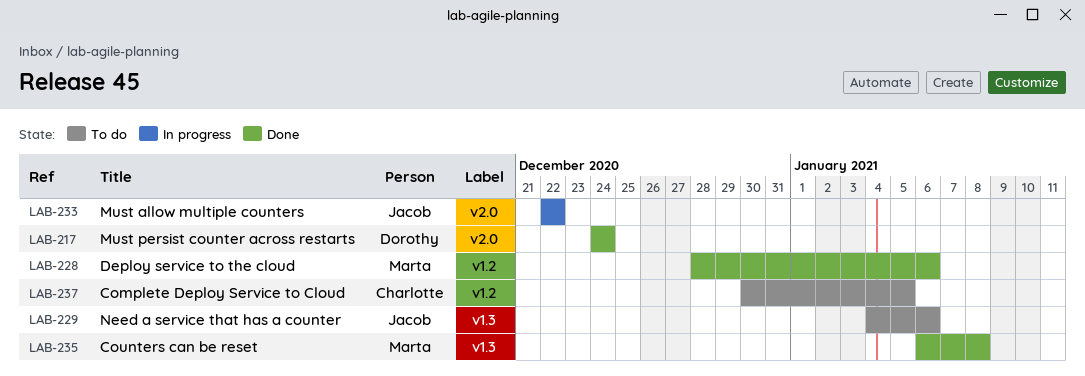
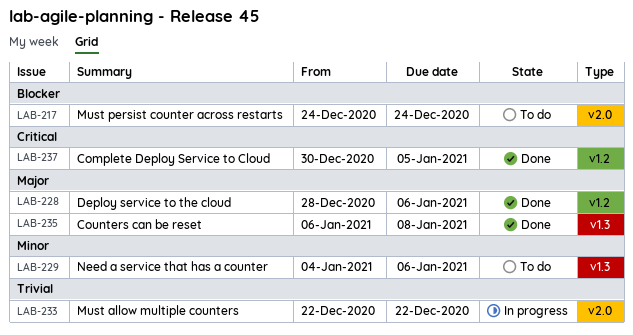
LAB-217, status: Done -> To do
LAB-237, status: To do -> Done

